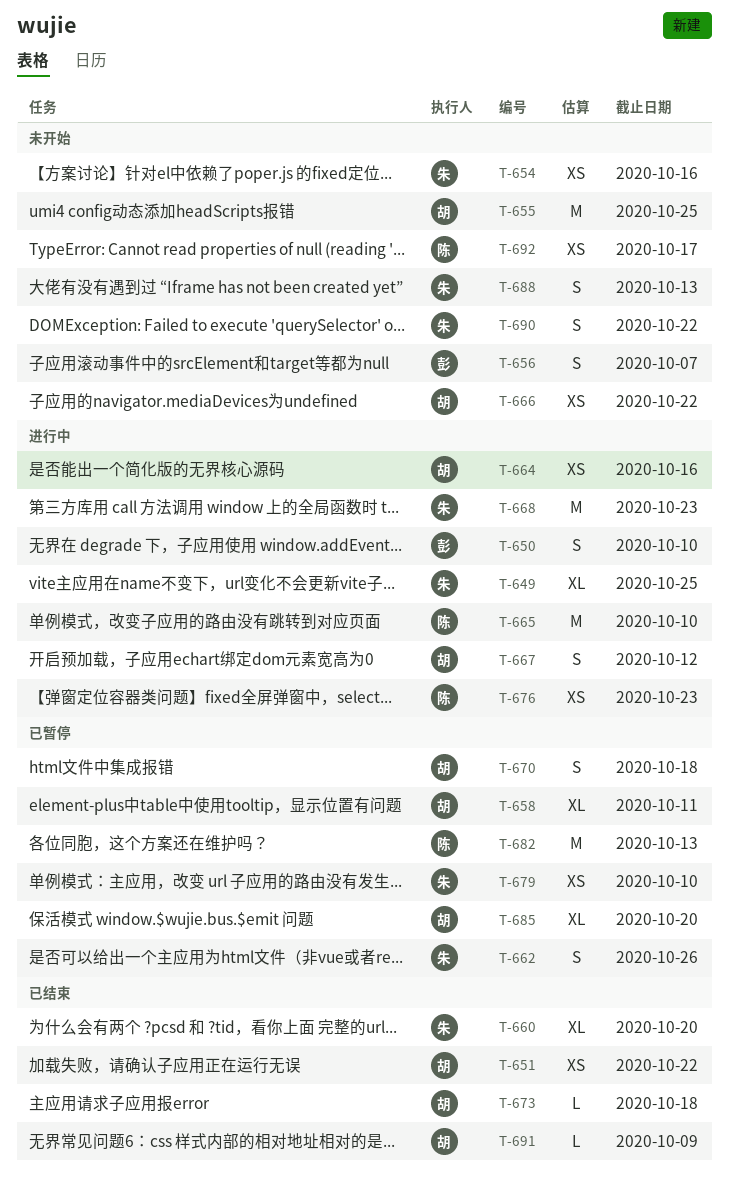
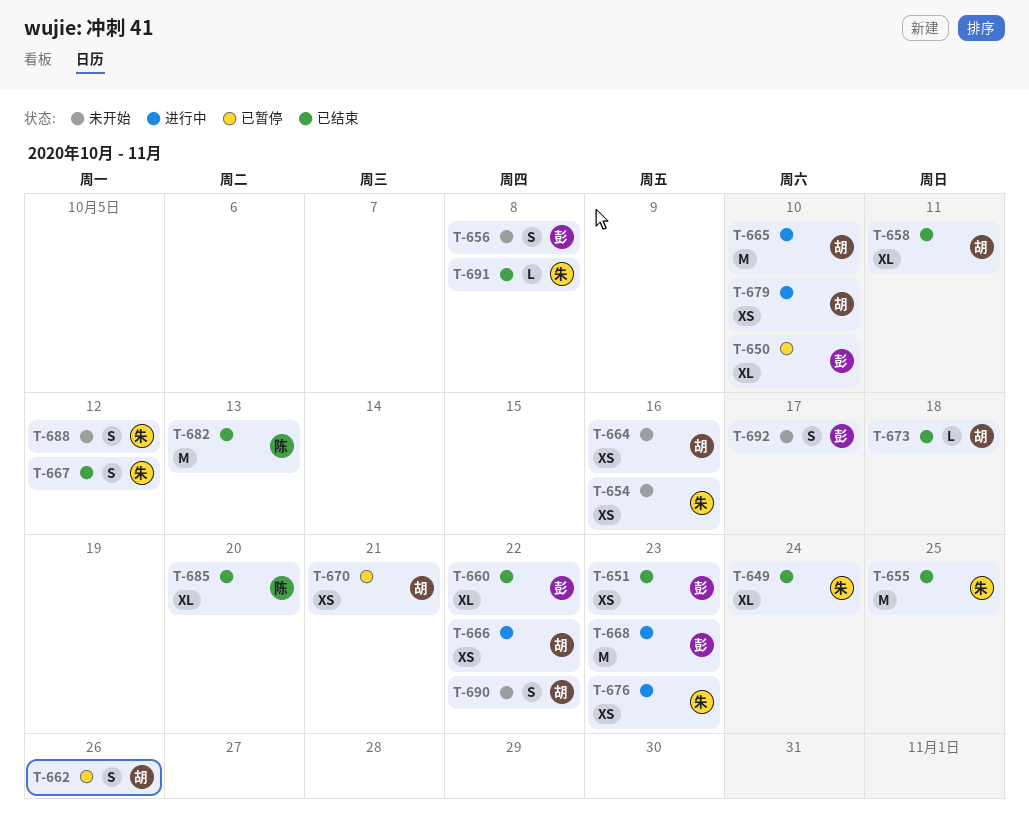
T-649, status: 进行中 -> 已结束
T-649, due: Oct 25 -> Oct 24
T-650, status: 进行中 -> 已暂停
T-650, estimate: S -> XL
T-651, owner: 胡 -> 彭
T-651, due: Oct 22 -> Oct 23
T-655, status: 未开始 -> 已结束
T-655, owner: 胡 -> 朱
T-656, due: Oct 7 -> Oct 8
T-658, status: 已暂停 -> 已结束
T-660, owner: 朱 -> 彭
T-660, due: Oct 20 -> Oct 22
T-662, owner: 朱 -> 胡
T-664, status: 进行中 -> 未开始
T-665, owner: 陈 -> 胡
T-666, status: 未开始 -> 进行中
T-667, status: 进行中 -> 已结束
T-667, owner: 胡 -> 朱
T-668, owner: 朱 -> 彭
T-670, estimate: S -> XS
T-670, due: Oct 18 -> Oct 21
T-676, owner: 陈 -> 朱
T-679, status: 已暂停 -> 进行中
T-679, owner: 朱 -> 胡
T-682, status: 已暂停 -> 已结束
T-685, status: 已暂停 -> 已结束
T-685, owner: 胡 -> 陈
T-688, due: Oct 13 -> Oct 12
T-690, owner: 朱 -> 胡
T-691, owner: 胡 -> 朱
T-691, due: Oct 9 -> Oct 8
T-692, owner: 陈 -> 彭
T-692, estimate: XS -> S

